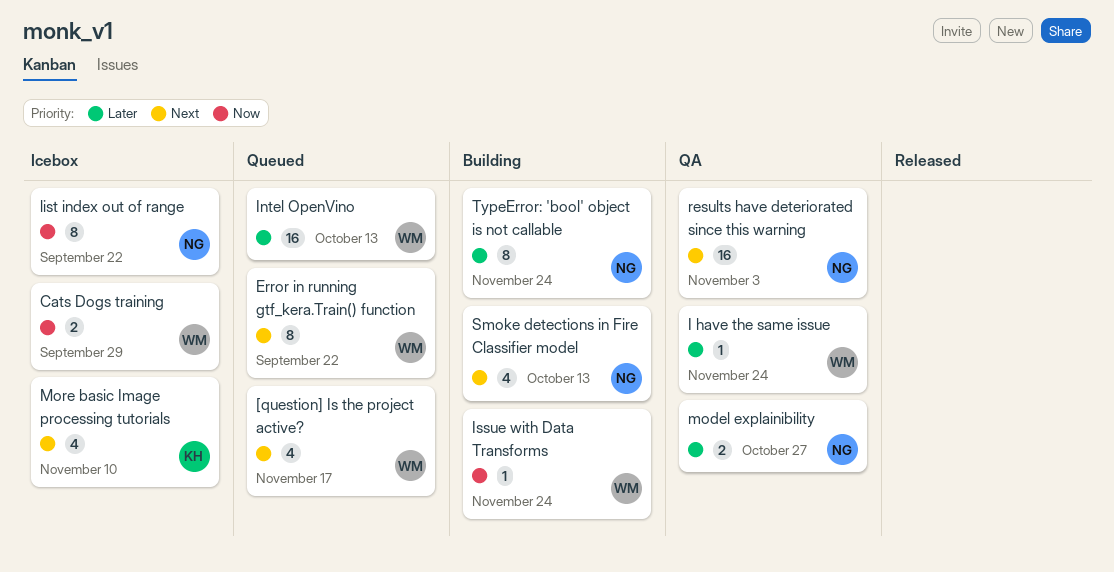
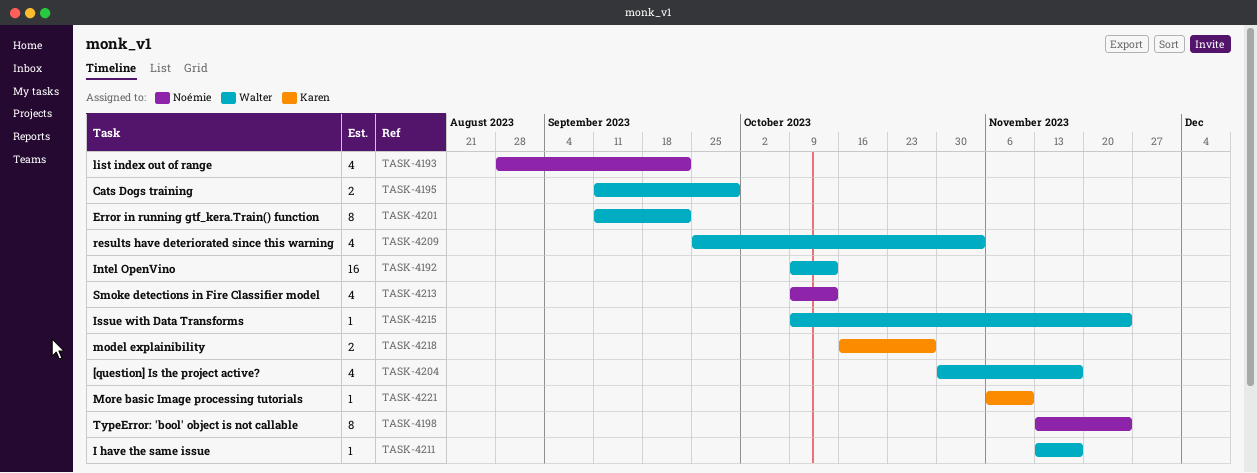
I have the same issue, due: Nov 24 -> Nov 17
list index out of range, estimate: 8 -> 4
model explainibility, owner: Noémie -> Karen
More basic Image processing tutorials, estimate: 4 -> 1
results have deteriorated since this warning, owner: Noémie -> Walter
results have deteriorated since this warning, estimate: 16 -> 4

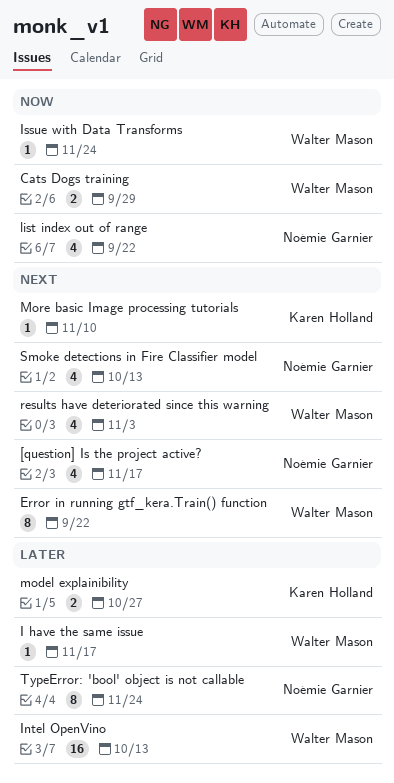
[question] Is the project active?, owner: Walter Mason -> Noémie Garnier

